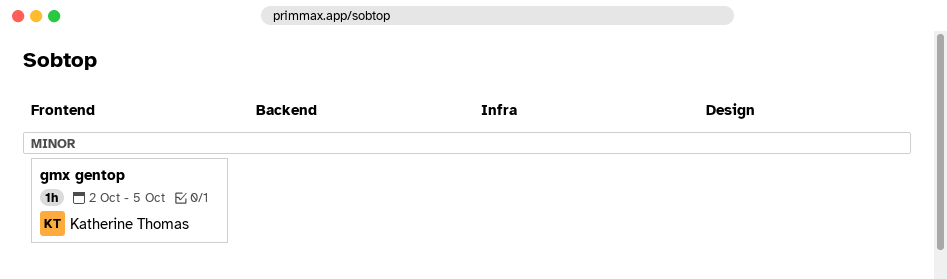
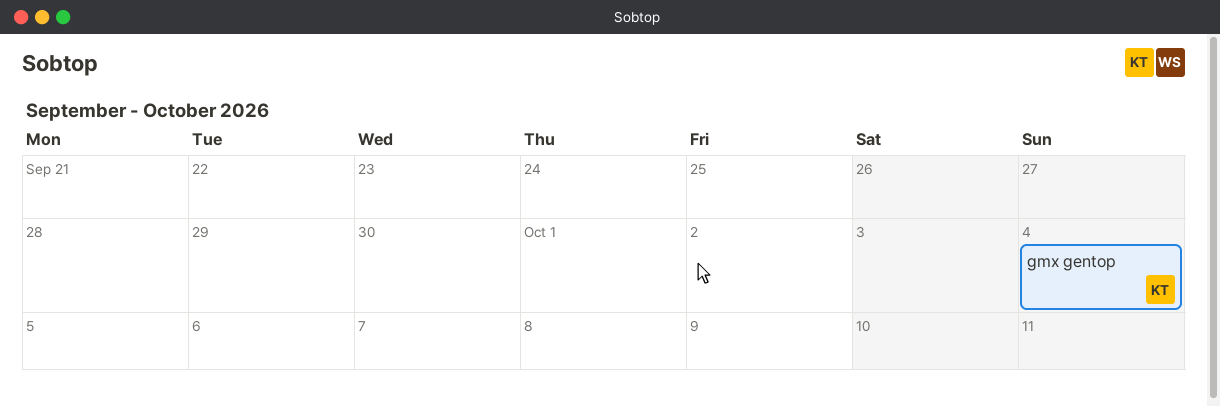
gmx gentop, due: Oct 5 -> Oct 4

